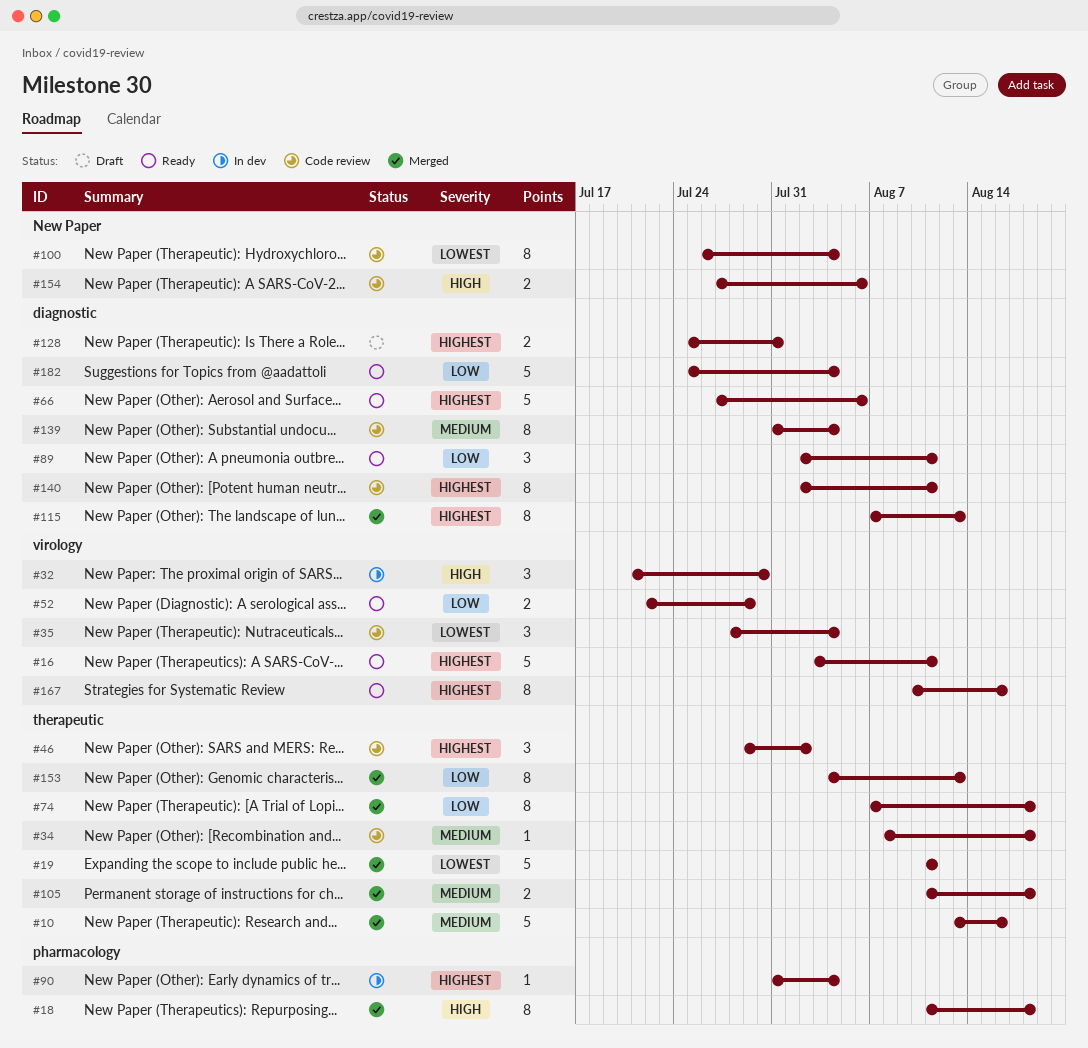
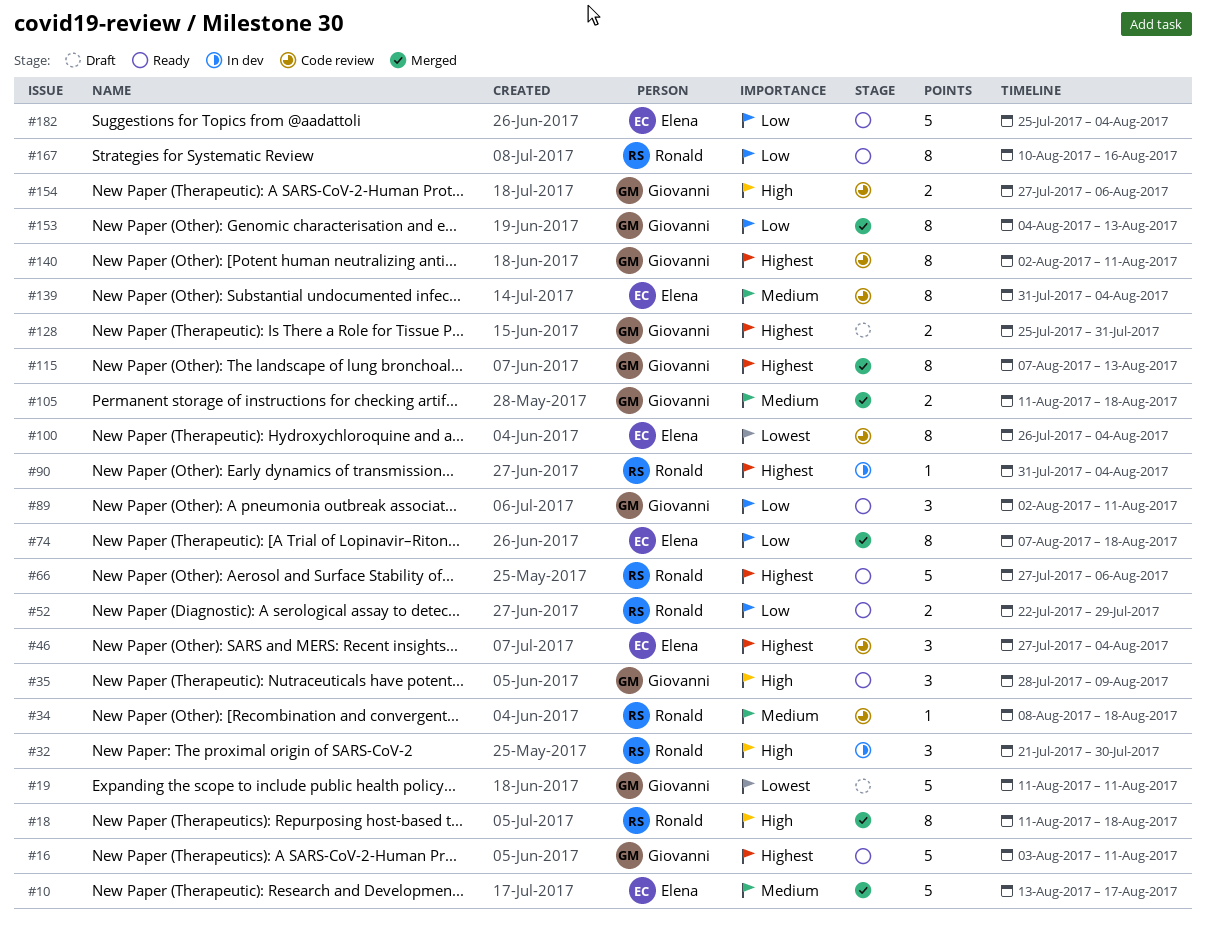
#10, due: Aug 16 -> Aug 17
#19, status: Merged -> Draft
#35, status: Code review -> Ready
#35, priority: Lowest -> High
#35, due: Aug 4 -> Aug 9
#46, start: Jul 29 -> Jul 27
#46, due: Aug 2 -> Aug 4
#167, priority: Highest -> Low

